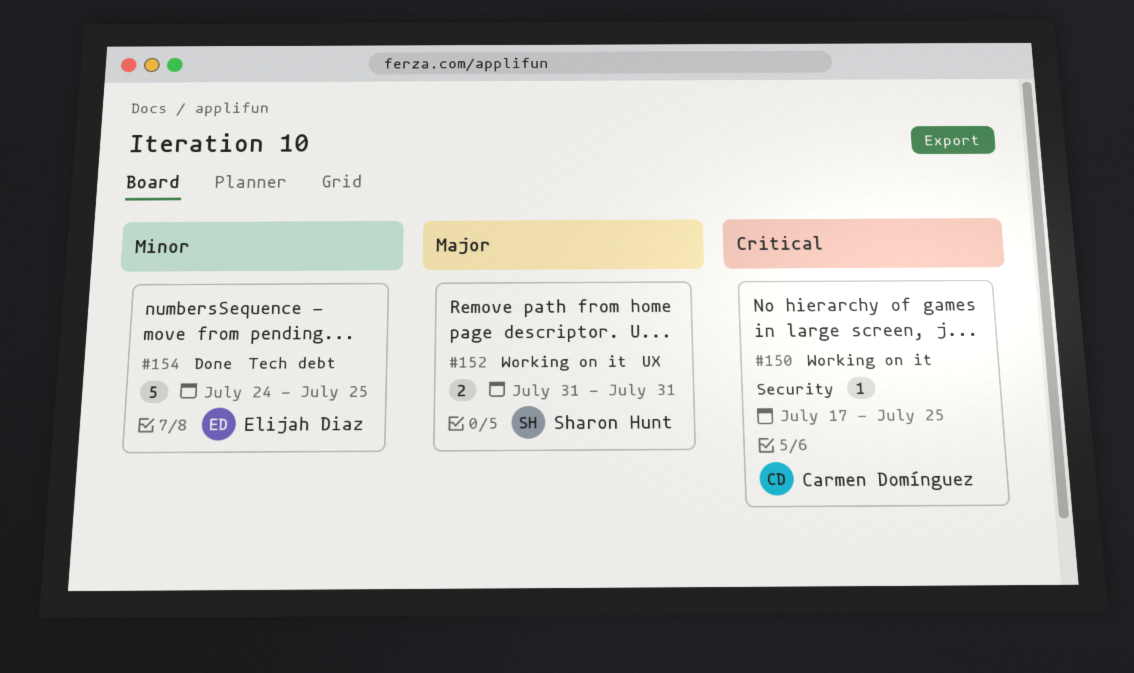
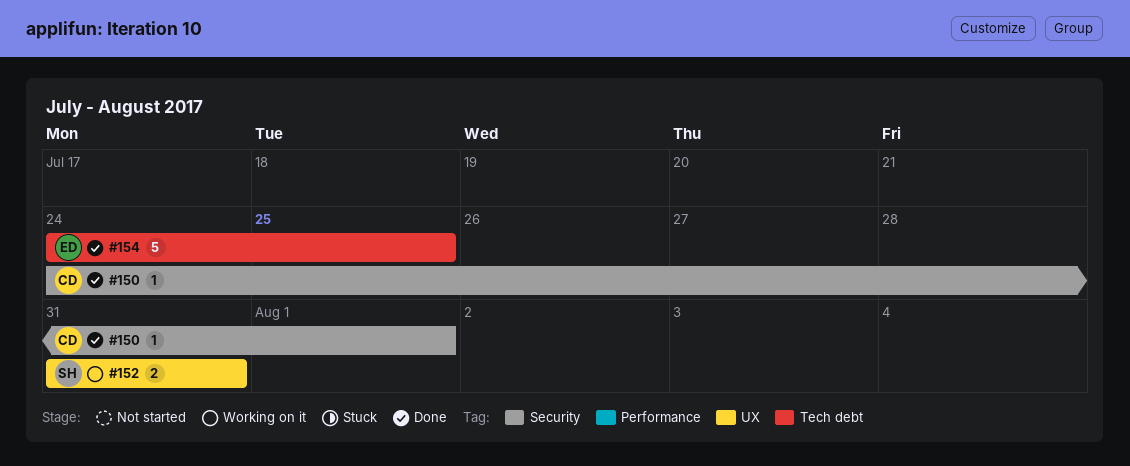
#150, status: Working on it -> Done
#150, start: Jul 17 -> Jul 24
#150, due: Jul 25 -> Aug 1

